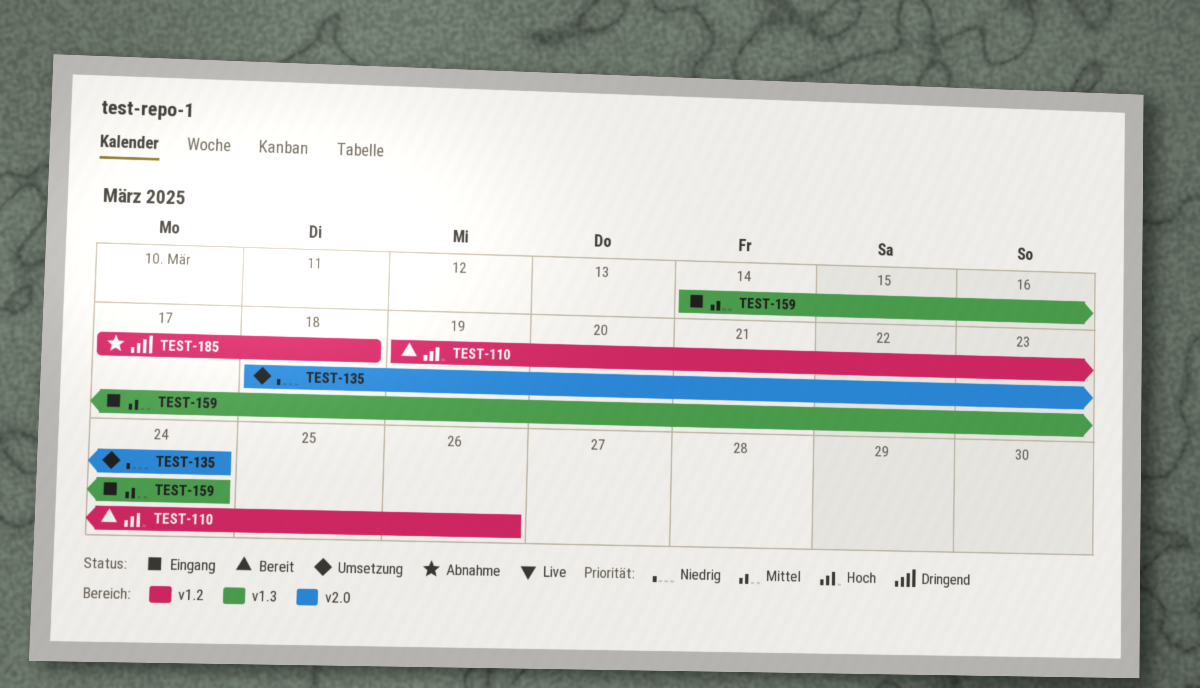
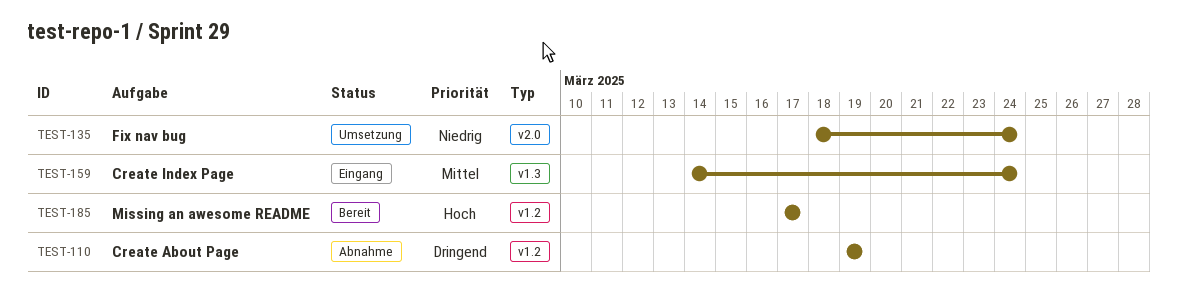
TEST-110, status: Bereit -> Abnahme
TEST-110, priority: Hoch -> Dringend
TEST-110, due: Mar 26 -> Mar 19
TEST-185, status: Abnahme -> Bereit
TEST-185, priority: Dringend -> Hoch
TEST-185, due: Mar 18 -> Mar 17

